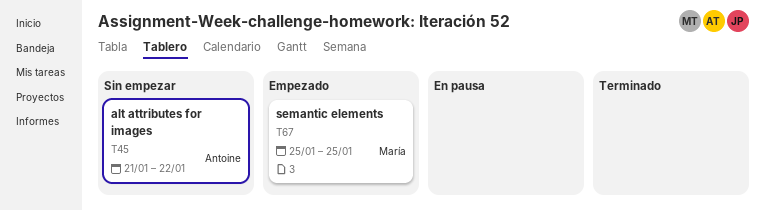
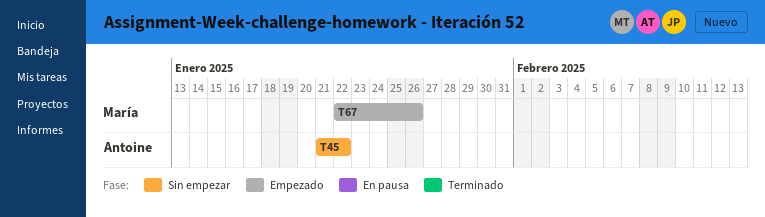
T67, start: Jan 25 -> Jan 22
T67, due: Jan 25 -> Jan 26

